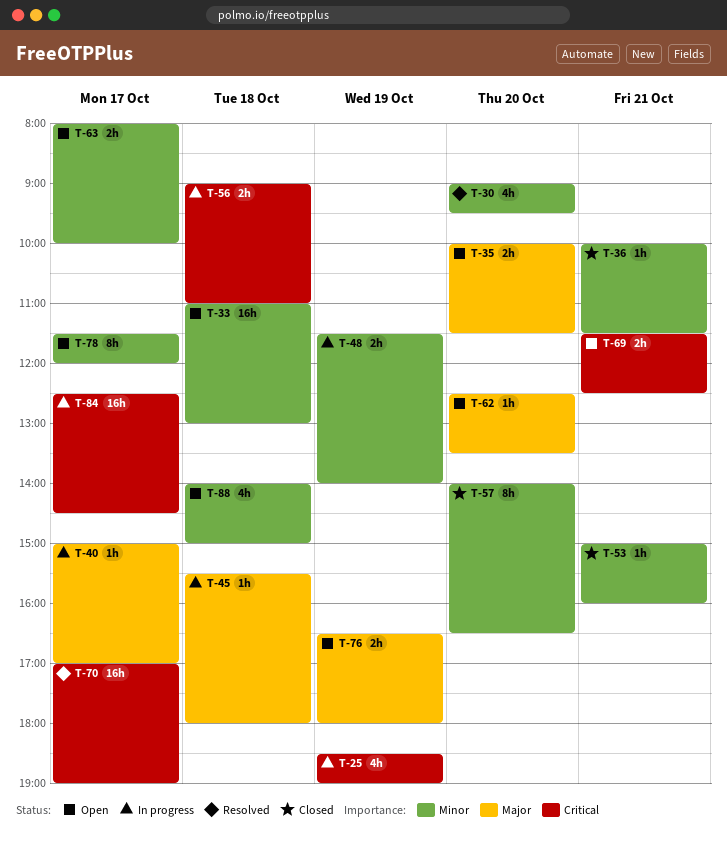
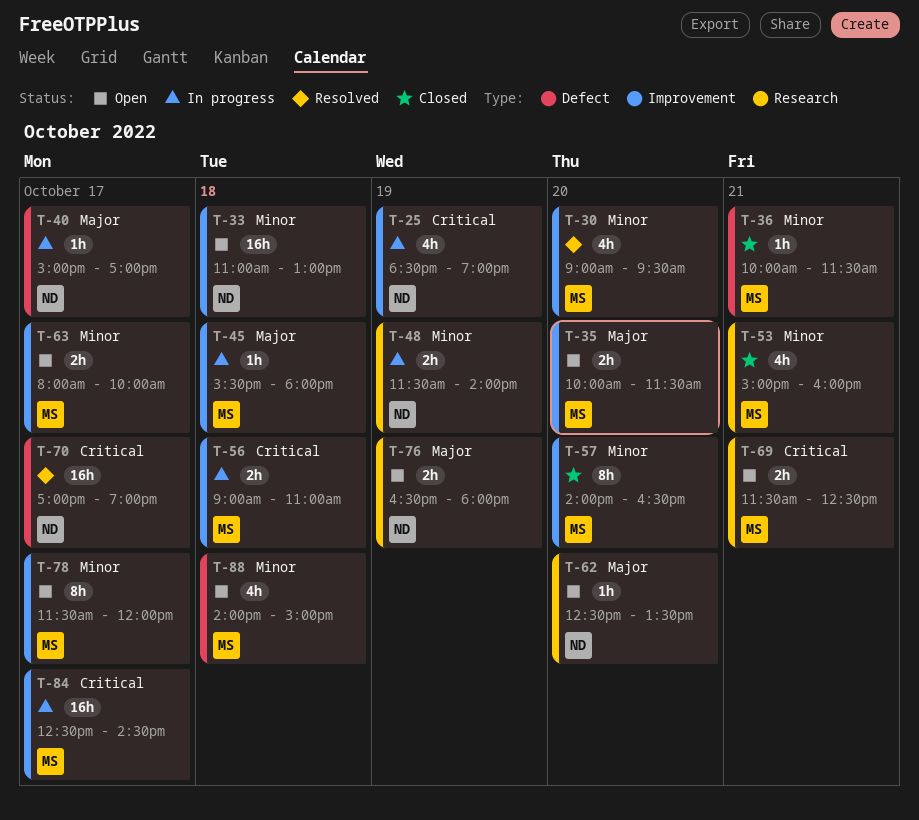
T-53, estimate: 1h -> 4h

